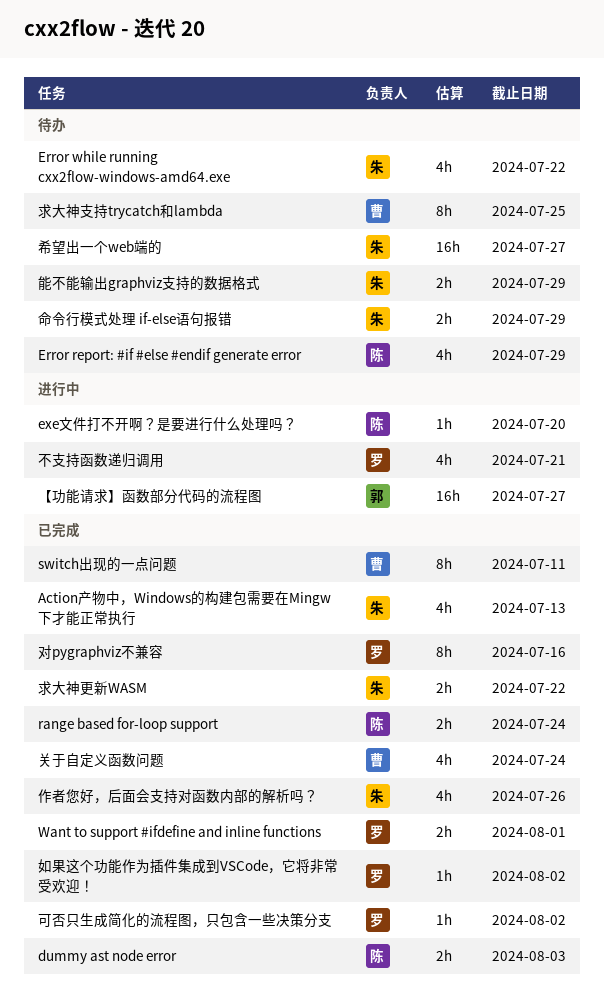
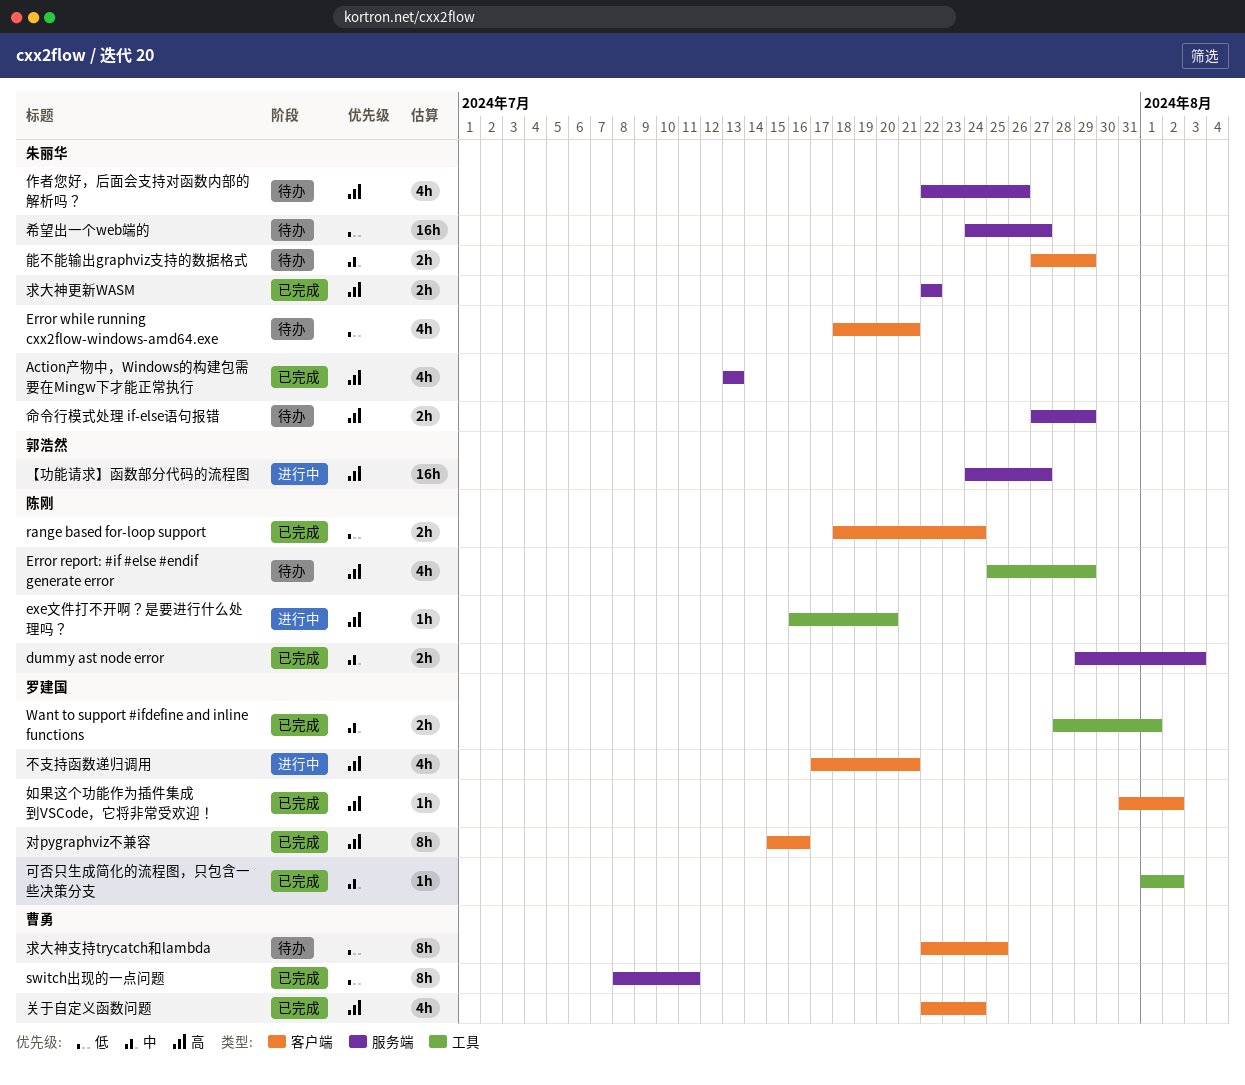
Error while running cxx2flow-windows-amd64.exe, due: Jul 22 -> Jul 21
作者您好，后面会支持对函数内部的解析吗？, status: 已完成 -> 待办

